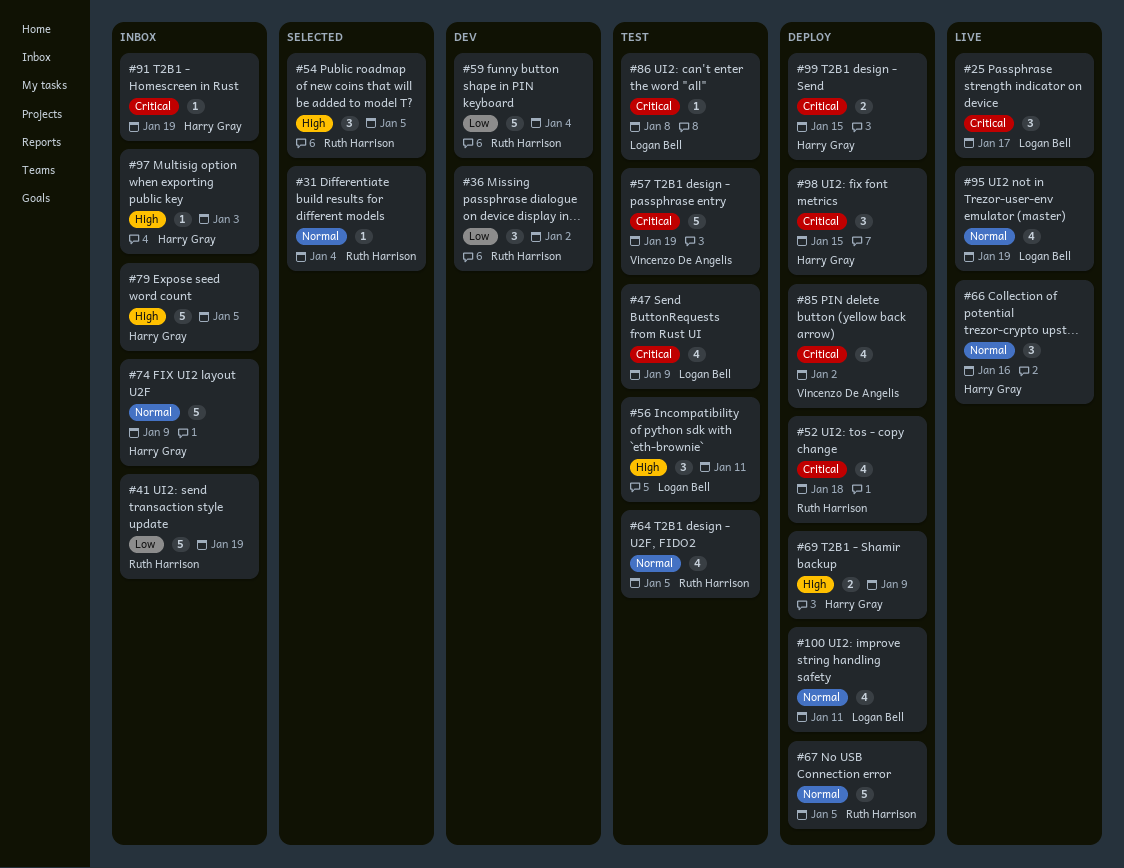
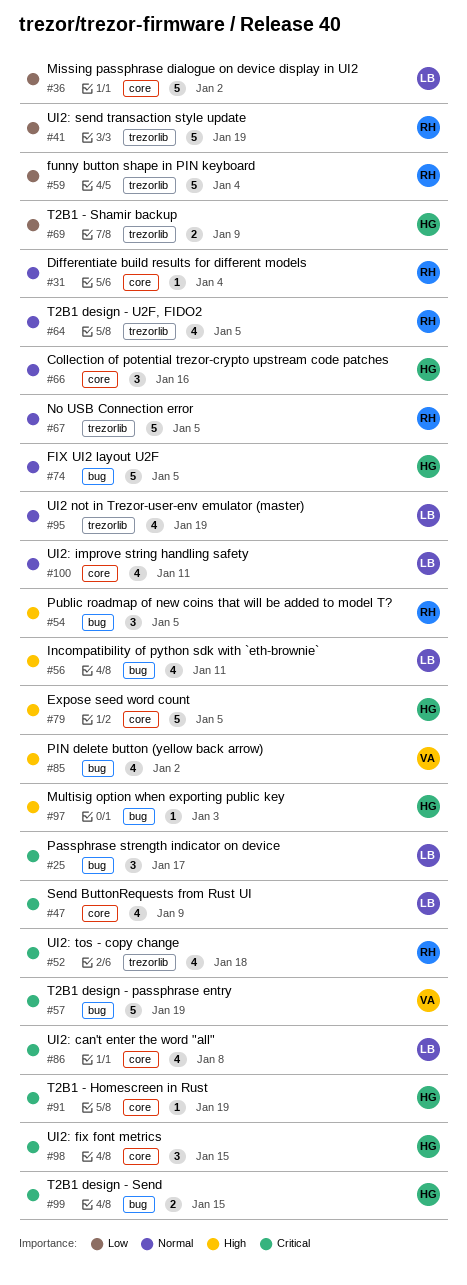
#36, owner: Ruth Harrison -> Logan Bell
#36, estimate: 3 -> 5
#56, estimate: 3 -> 4
#69, priority: High -> Low
#74, due: Jan 9 -> Jan 5
#85, priority: Critical -> High
#86, estimate: 1 -> 4

